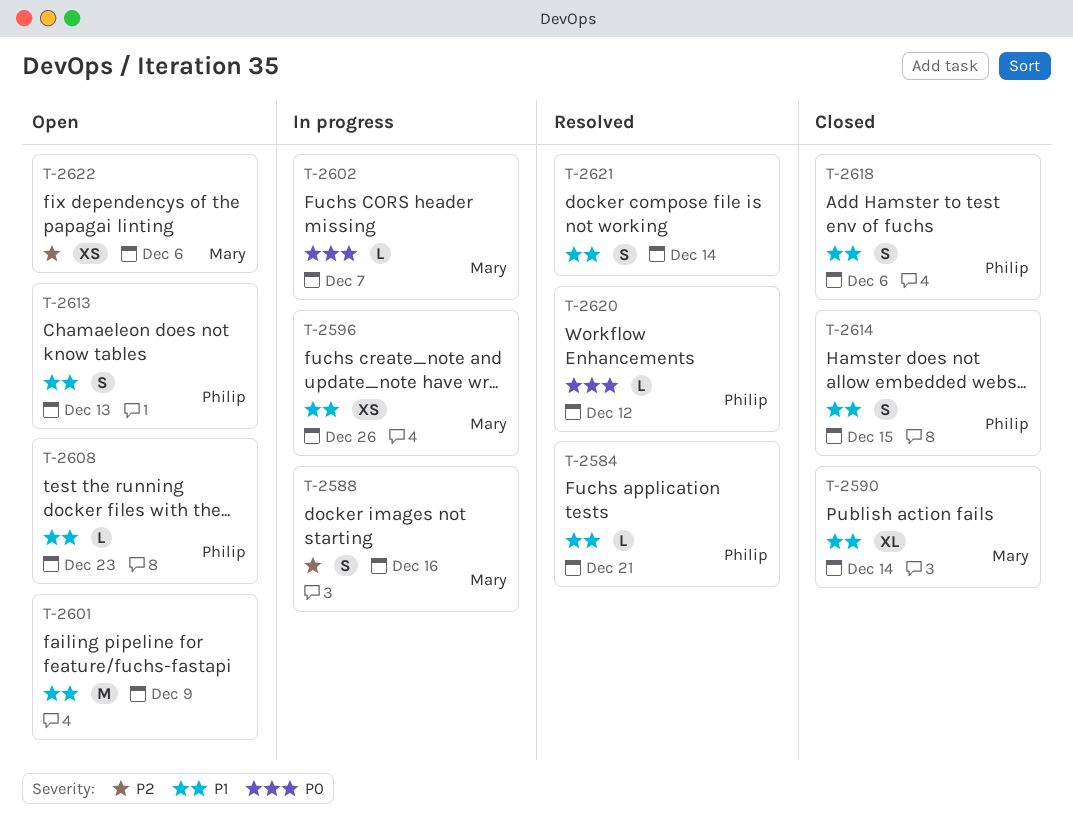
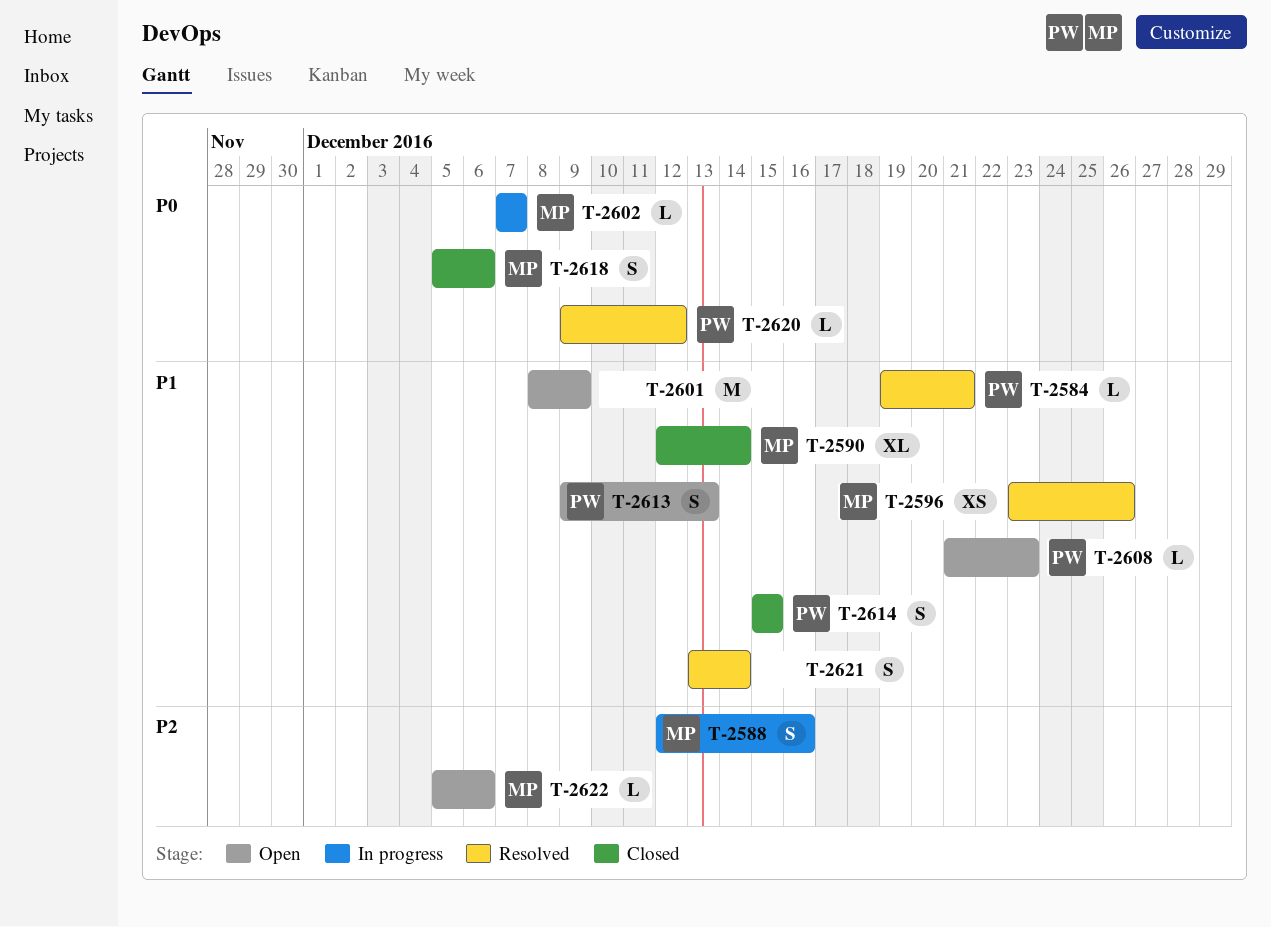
T-2596, status: In progress -> Resolved
T-2618, owner: Philip -> Mary
T-2618, priority: P1 -> P0
T-2622, estimate: XS -> L

